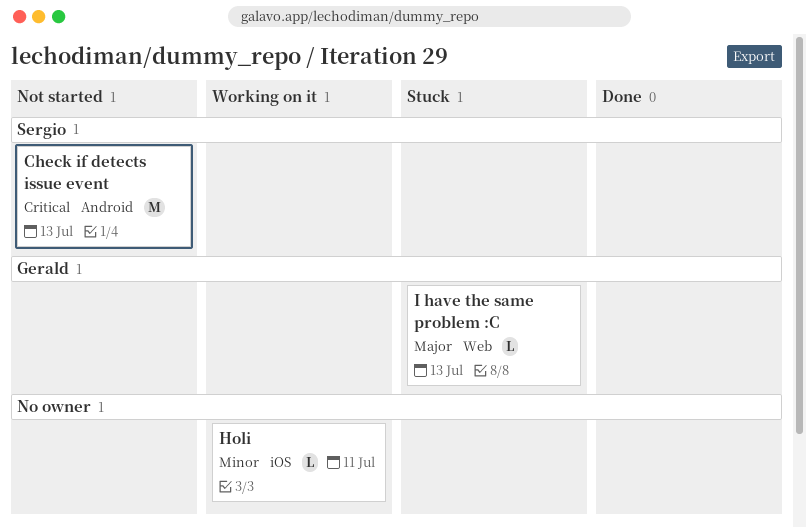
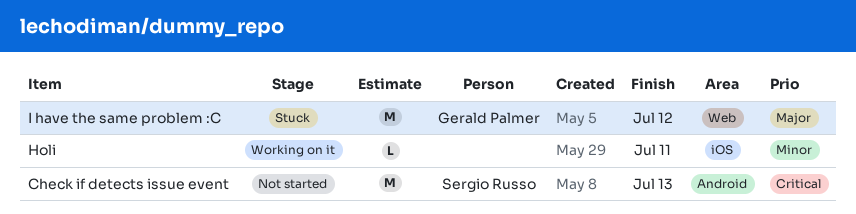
I have the same problem :C, estimate: L -> M
I have the same problem :C, due: Jul 13 -> Jul 12

